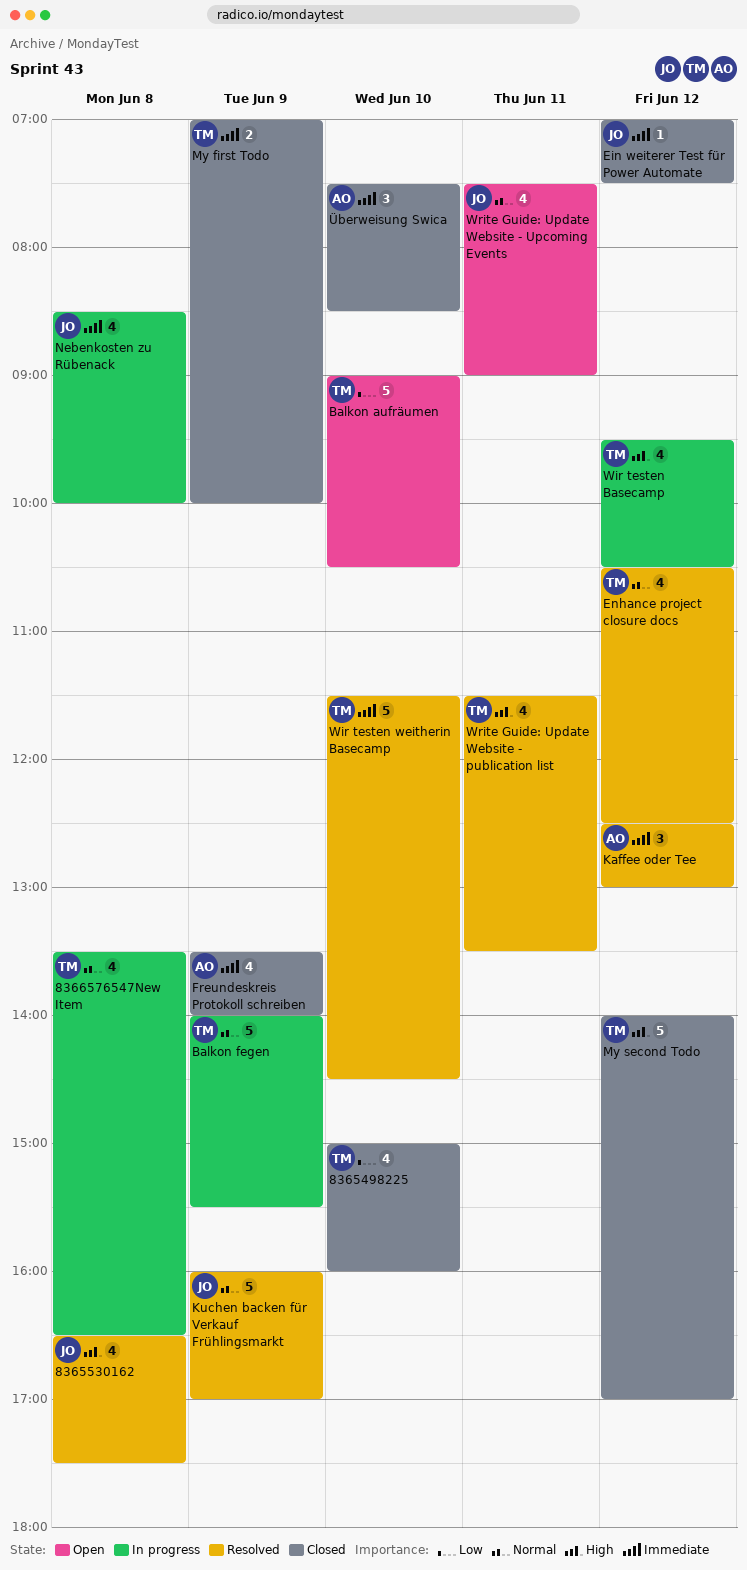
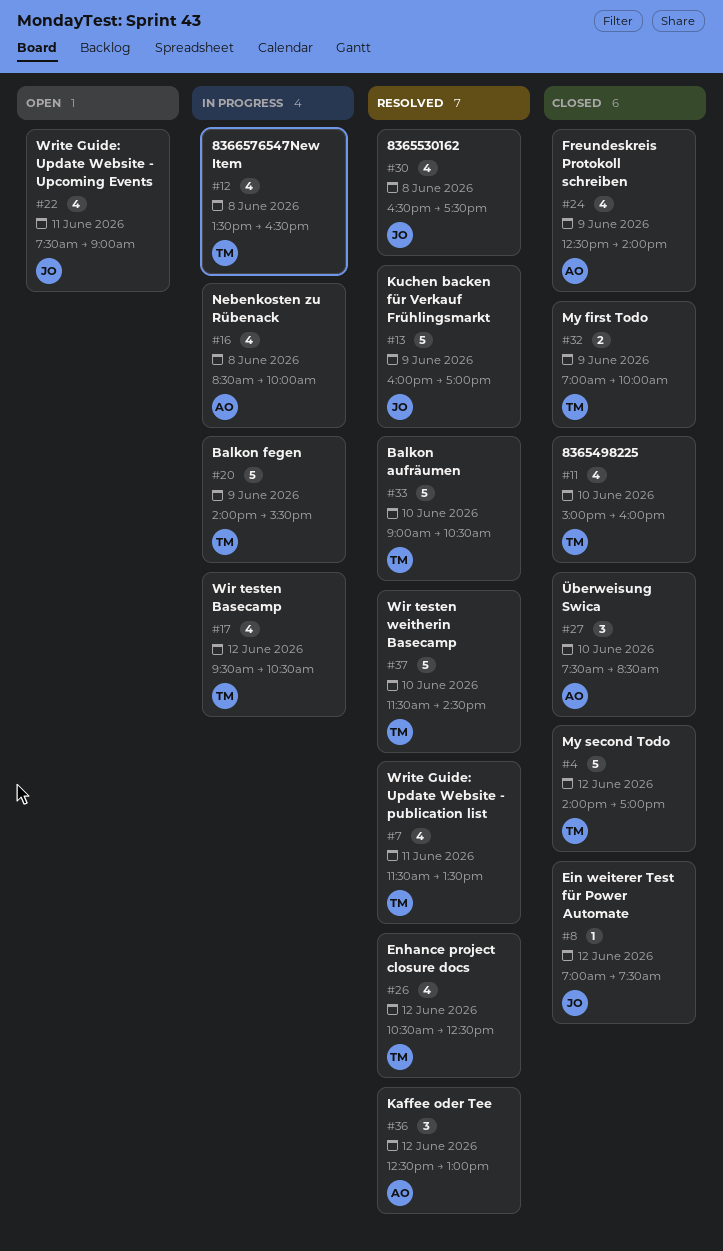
Balkon aufräumen, status: Open -> Resolved
Freundeskreis Protokoll schreiben, begins: 13:30 -> 12:30
Nebenkosten zu Rübenack, owner: JO -> AO

